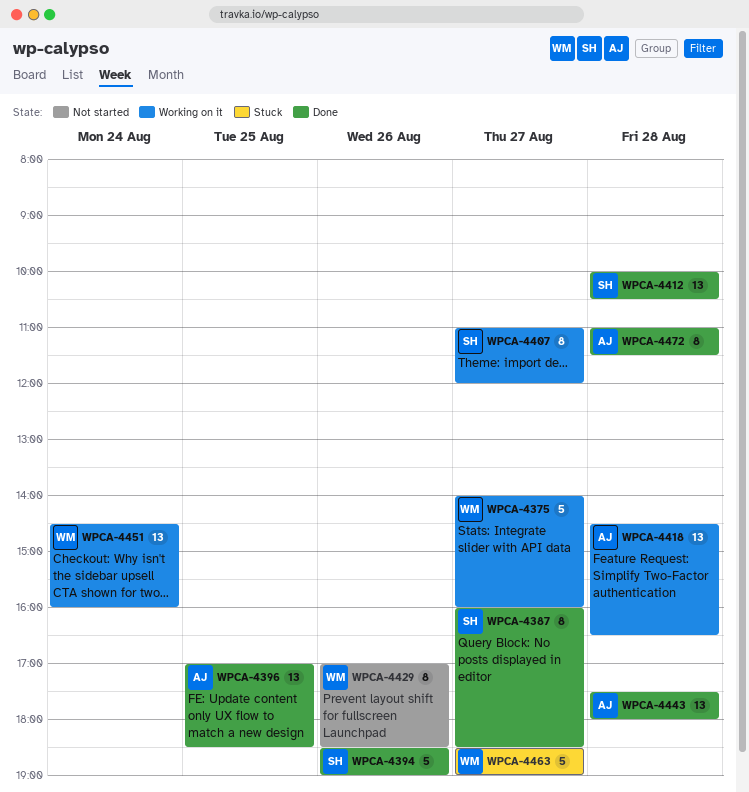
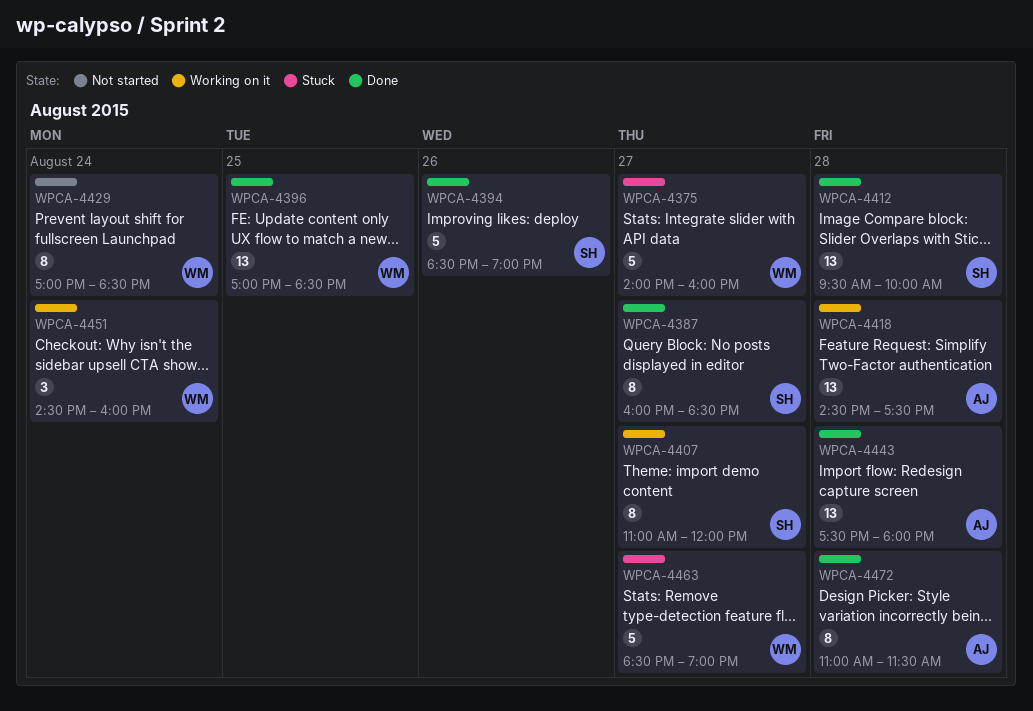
WPCA-4375, status: Working on it -> Stuck
WPCA-4396, owner: AJ -> WM
WPCA-4412, begins: 10:00 -> 09:30
WPCA-4412, ends: 10:30 -> 10:00
WPCA-4418, ends: 16:30 -> 17:30
WPCA-4429, day: Aug 26 -> Aug 24
WPCA-4451, estimate: 13 -> 3

